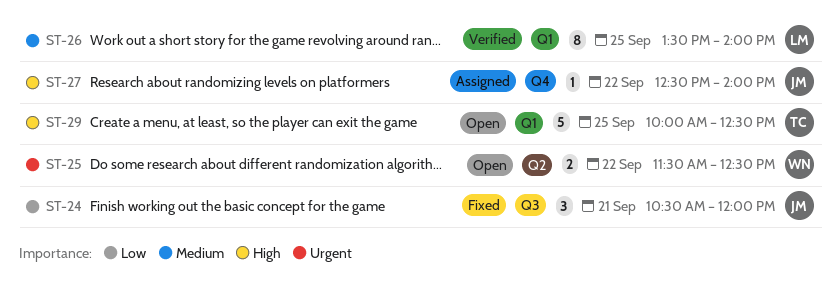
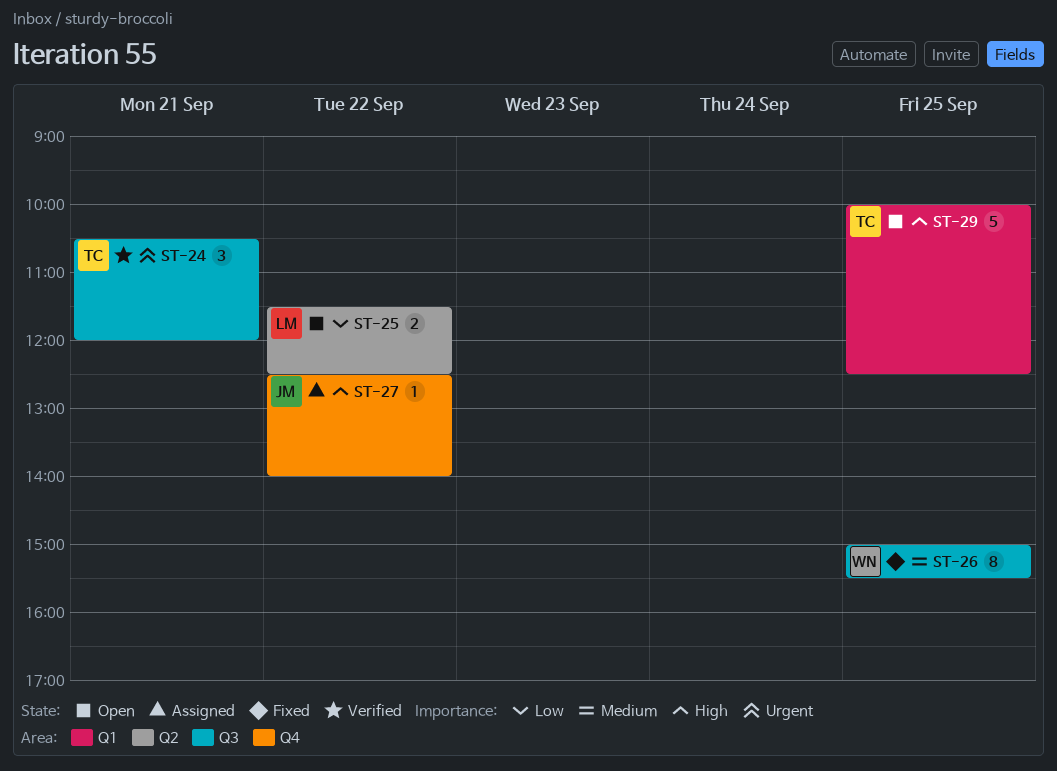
ST-24, status: Fixed -> Verified
ST-24, owner: JM -> TC
ST-24, priority: Low -> Urgent
ST-25, owner: WN -> LM
ST-25, priority: Urgent -> Low
ST-26, status: Verified -> Fixed
ST-26, owner: LM -> WN
ST-26, label: Q1 -> Q3
ST-26, begins: 13:30 -> 15:00
ST-26, ends: 14:00 -> 15:30

